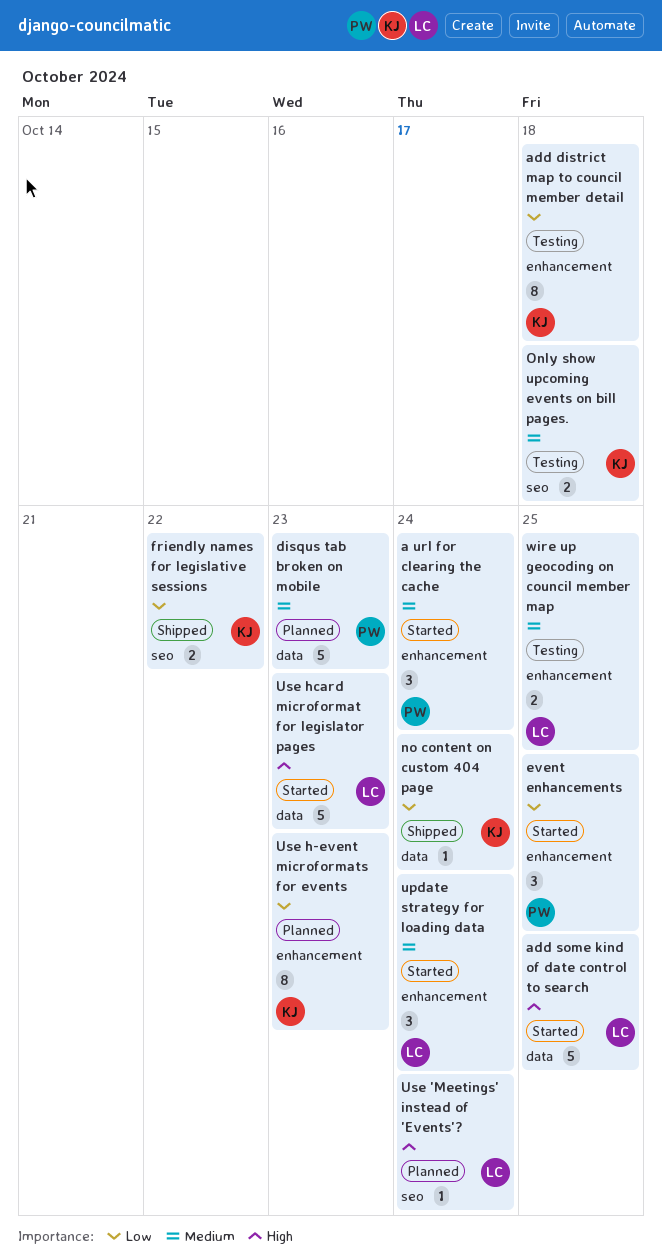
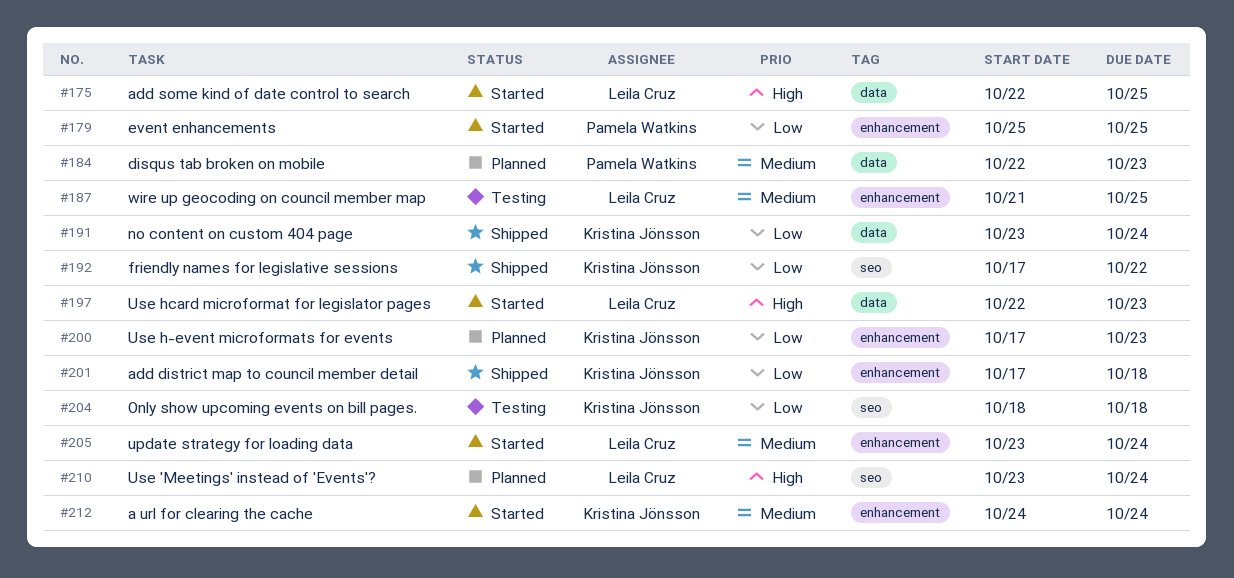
a url for clearing the cache, owner: Pamela Watkins -> Kristina Jönsson
add district map to council member detail, status: Testing -> Shipped
Only show upcoming events on bill pages., priority: Medium -> Low

